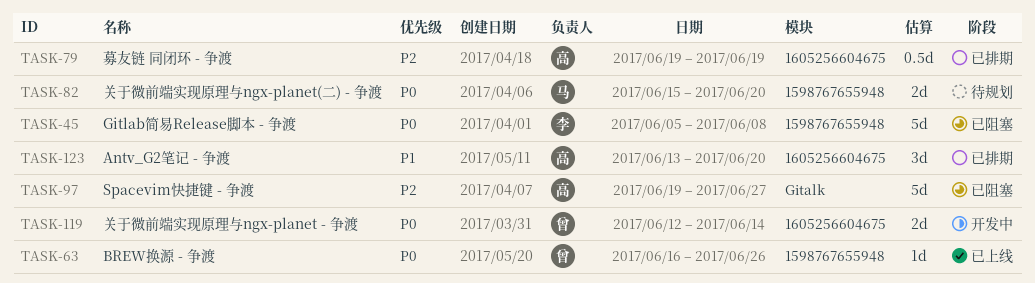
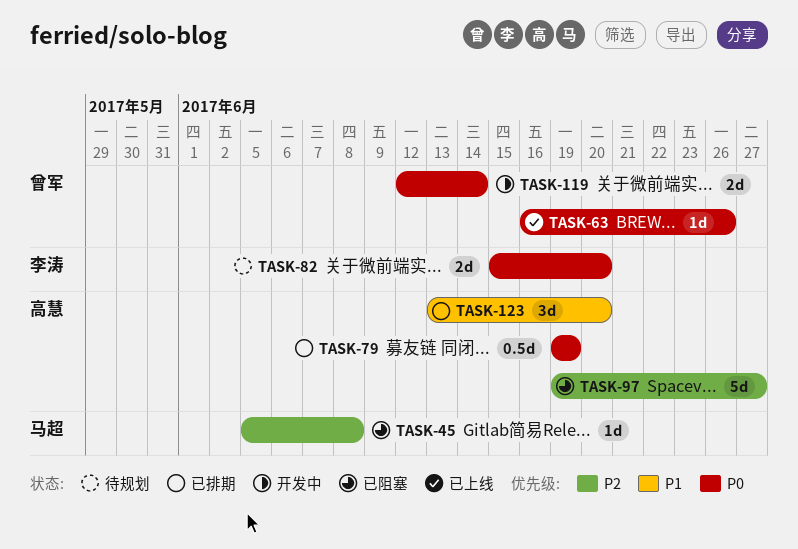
TASK-45, owner: 李涛 -> 马超
TASK-45, priority: P0 -> P2
TASK-45, estimate: 5d -> 1d
TASK-79, priority: P2 -> P0
TASK-82, owner: 马超 -> 李涛

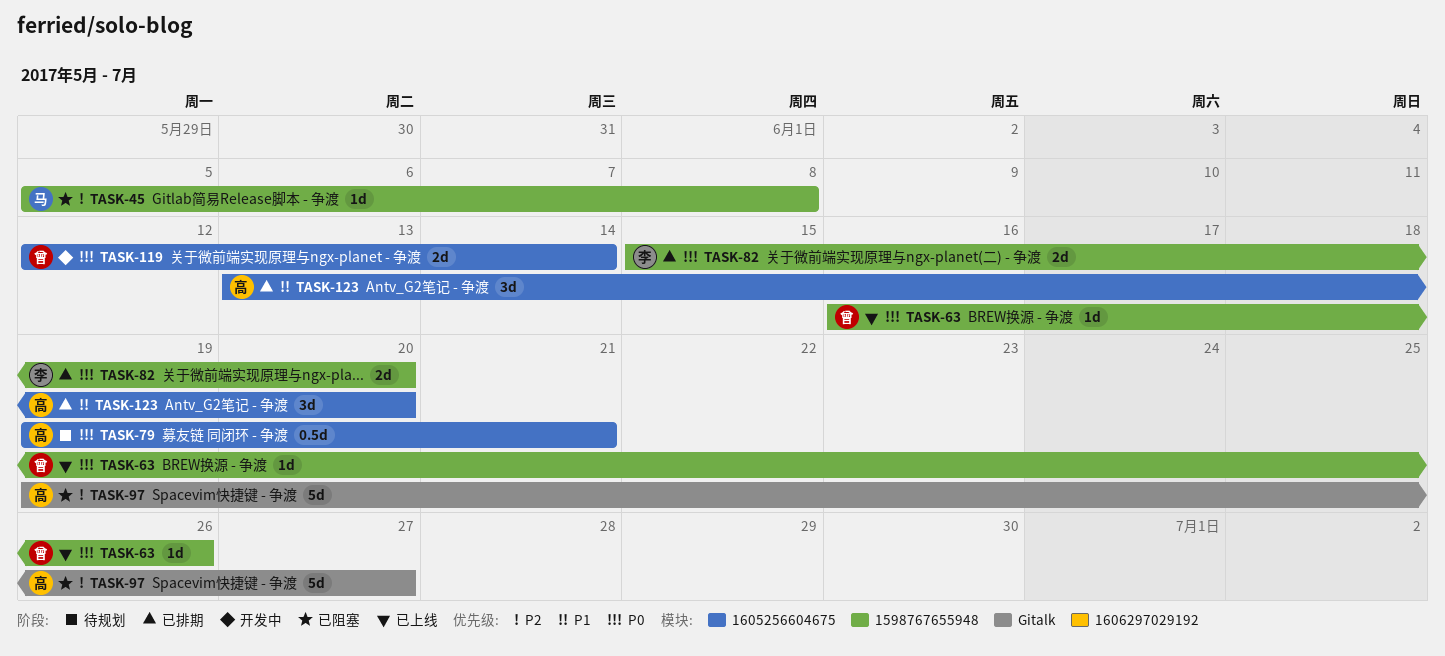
TASK-79, status: 已排期 -> 待规划
TASK-79, due: Jun 19 -> Jun 21
TASK-82, status: 待规划 -> 已排期

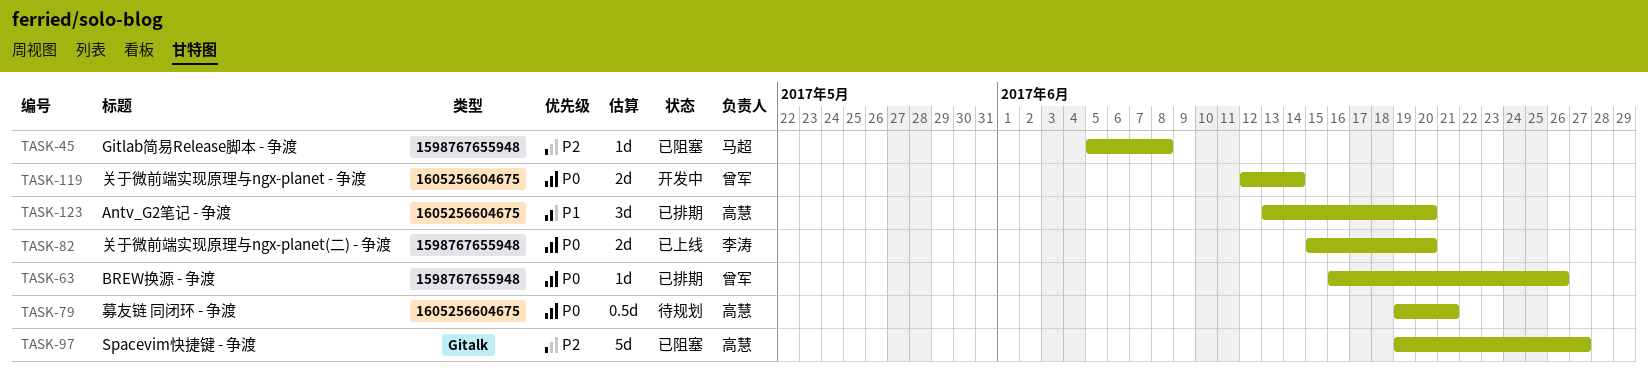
TASK-63, status: 已上线 -> 已排期
TASK-82, status: 已排期 -> 已上线

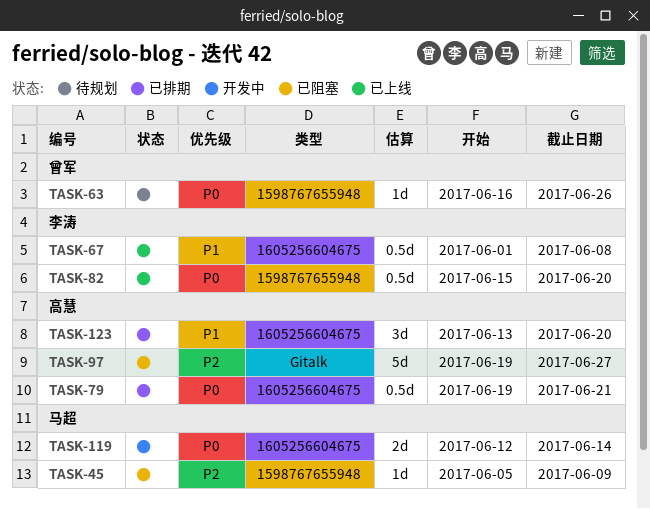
TASK-45, due: Jun 8 -> Jun 9
TASK-63, status: 已排期 -> 待规划
TASK-67: none -> present
TASK-79, status: 待规划 -> 已排期
TASK-82, estimate: 2d -> 0.5d
TASK-119, owner: 曾军 -> 马超

